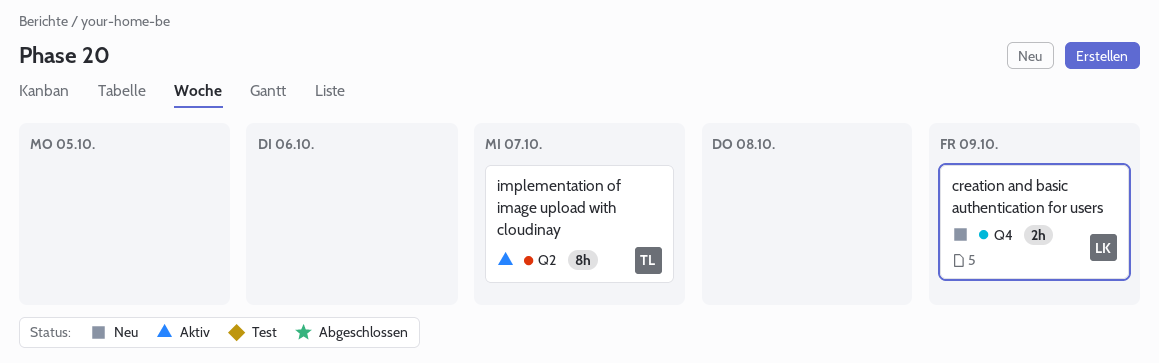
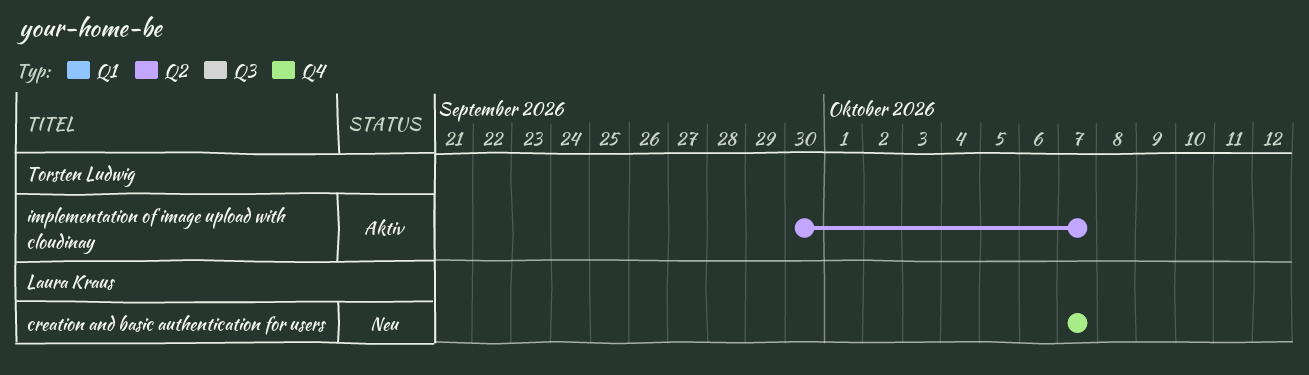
creation and basic authentication for users, due: Oct 9 -> Oct 7

